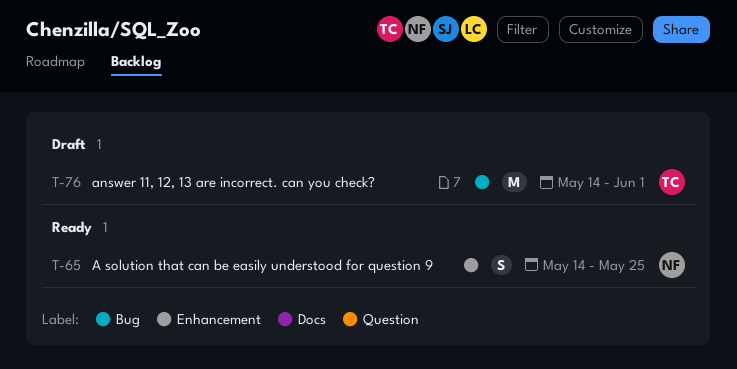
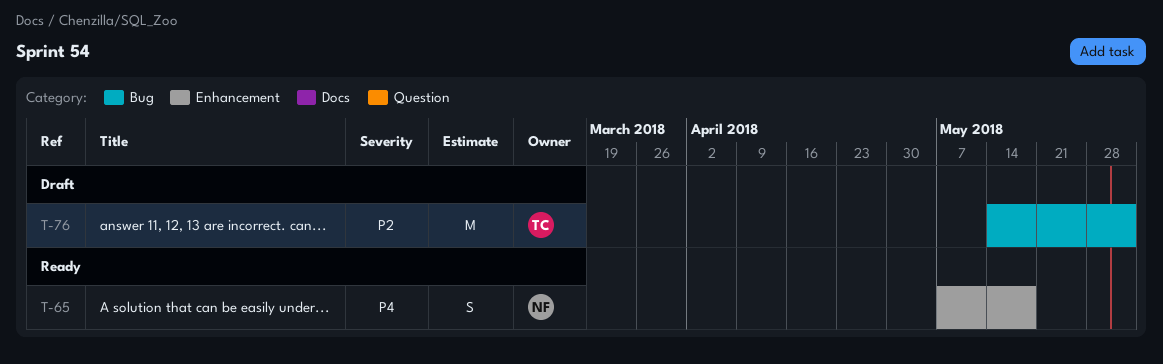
T-65, start: May 14 -> May 7
T-65, due: May 25 -> May 18

